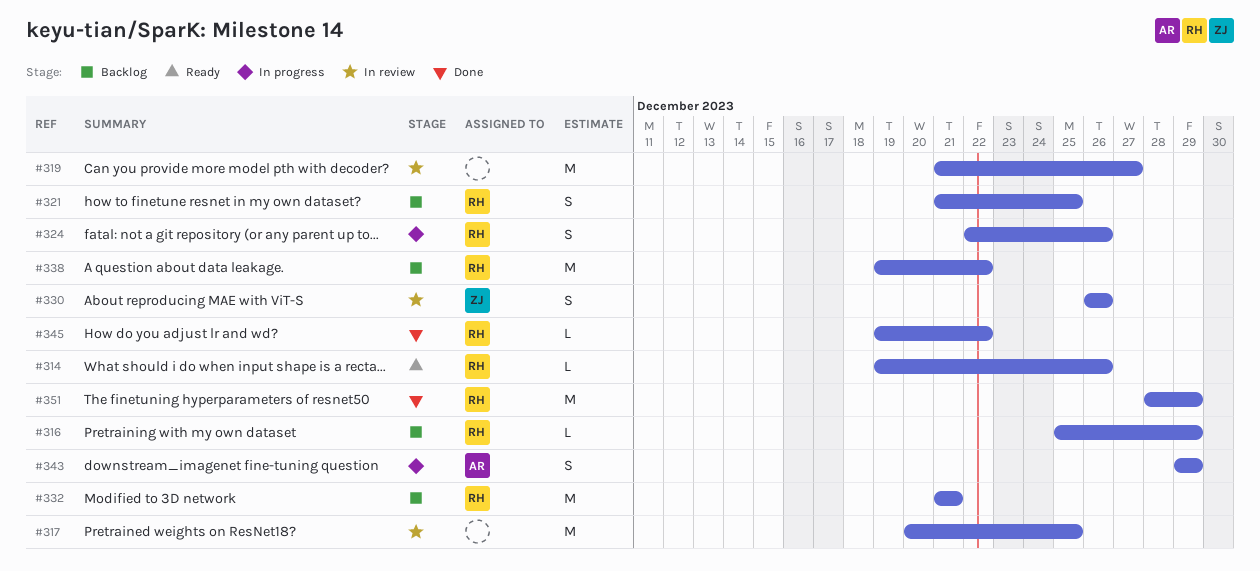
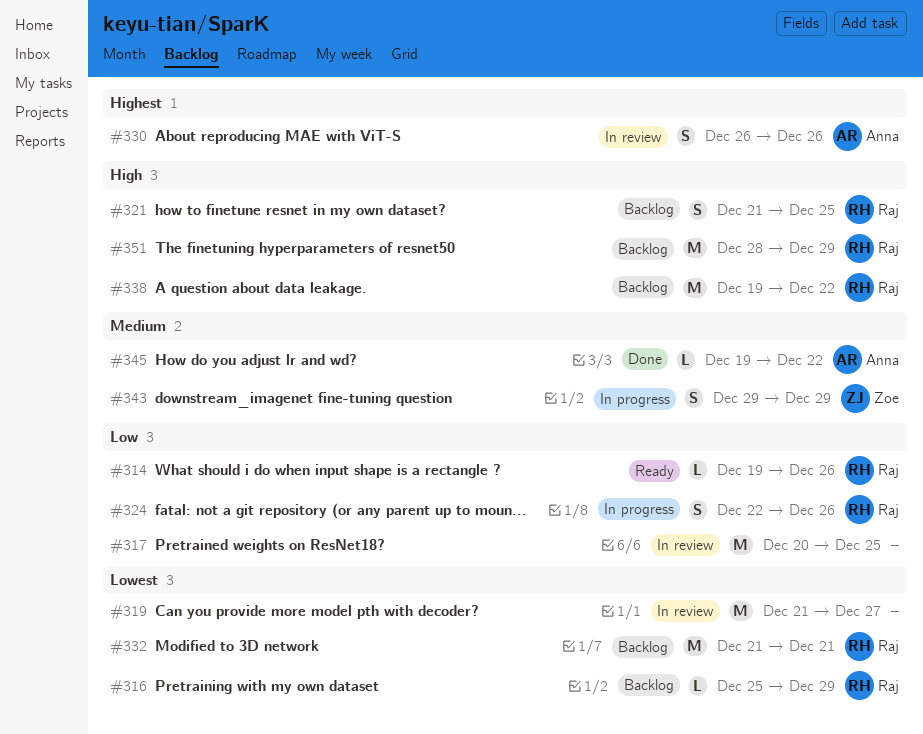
#330, owner: Zoe -> Anna
#343, owner: Anna -> Zoe
#345, owner: Raj -> Anna
#351, status: Done -> Backlog

